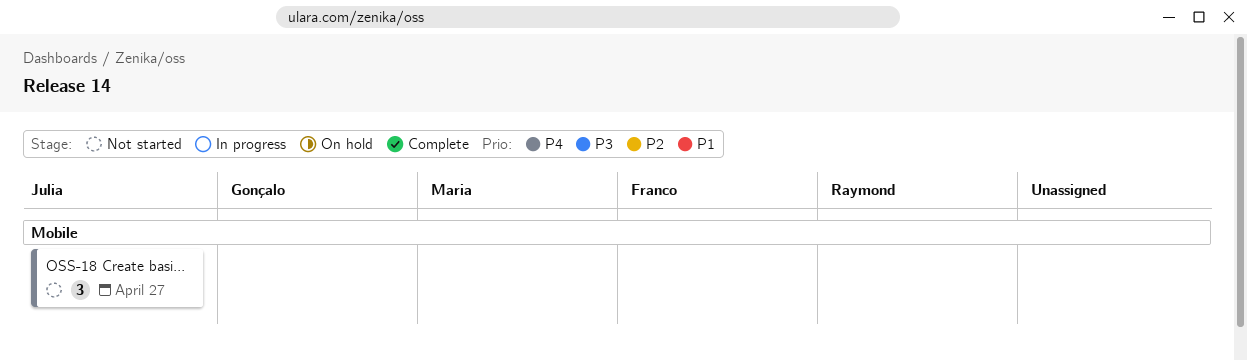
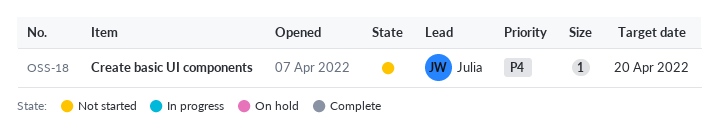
OSS-18, estimate: 3 -> 1
OSS-18, due: Apr 27 -> Apr 20

